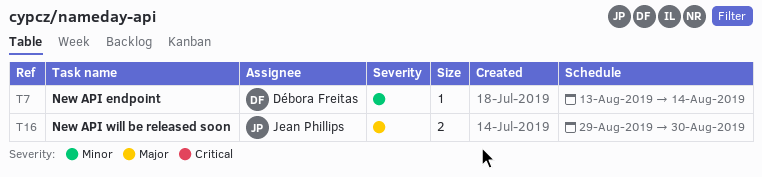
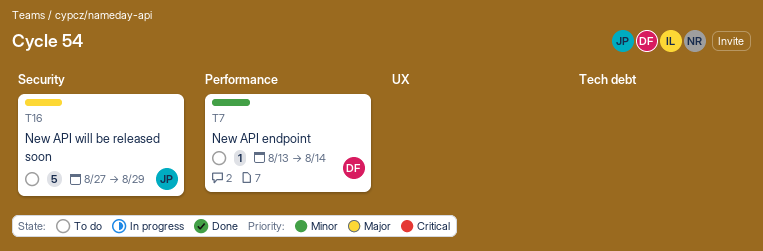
T16, estimate: 2 -> 5
T16, start: Aug 29 -> Aug 27
T16, due: Aug 30 -> Aug 29

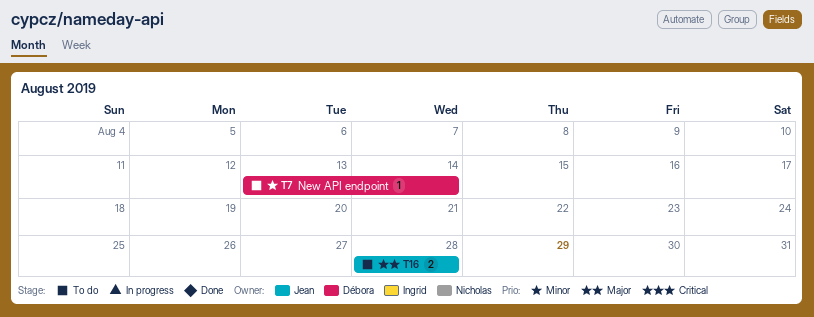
T16, estimate: 5 -> 2
T16, start: Aug 27 -> Aug 28
T16, due: Aug 29 -> Aug 28

